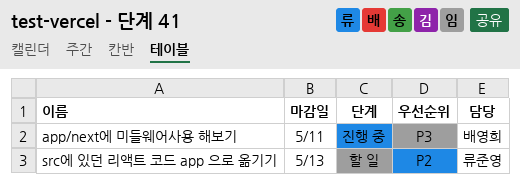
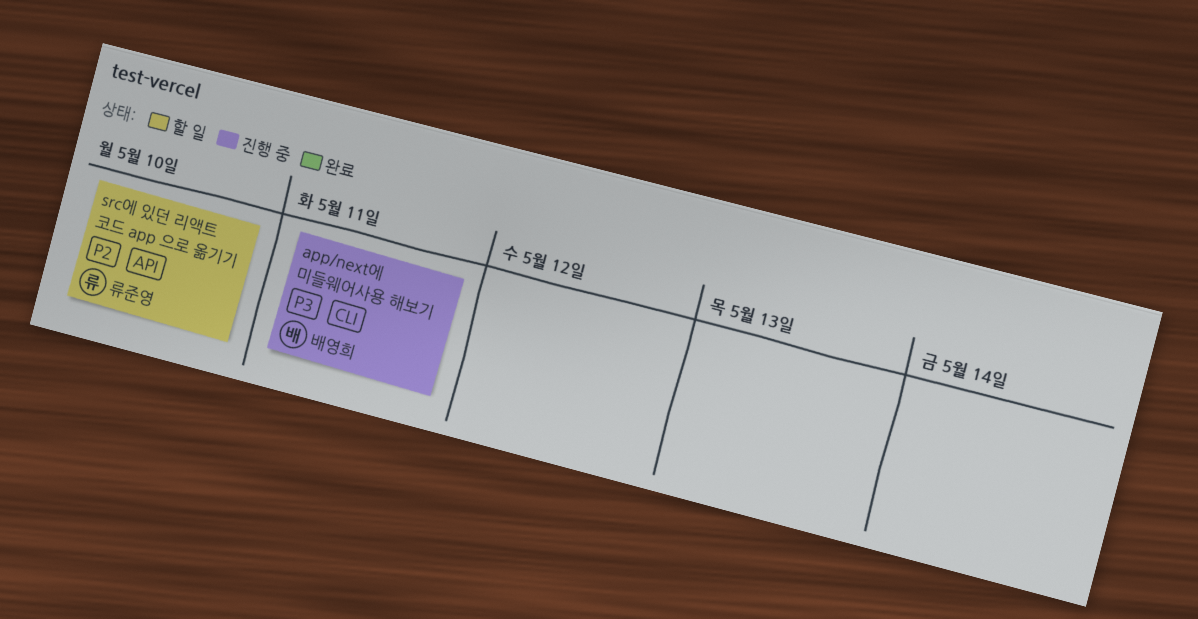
src에 있던 리액트 코드 app 으로 옮기기, due: May 13 -> May 10

